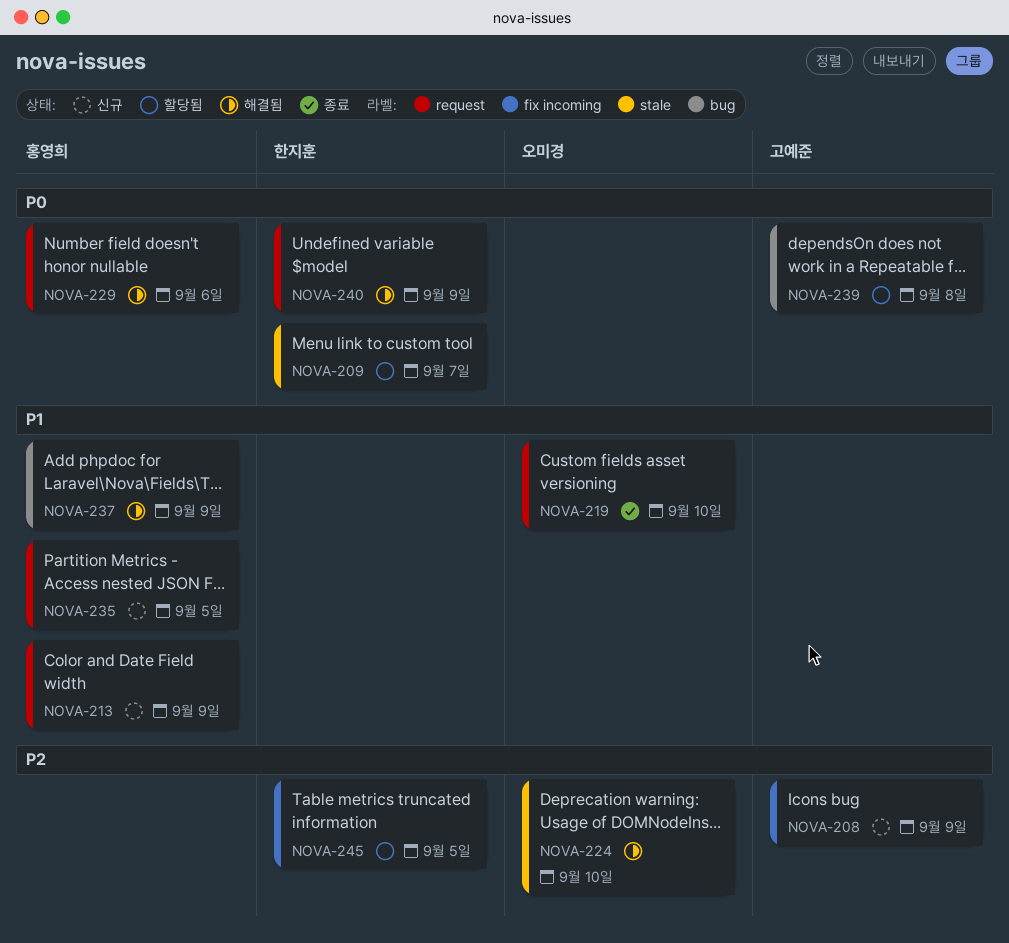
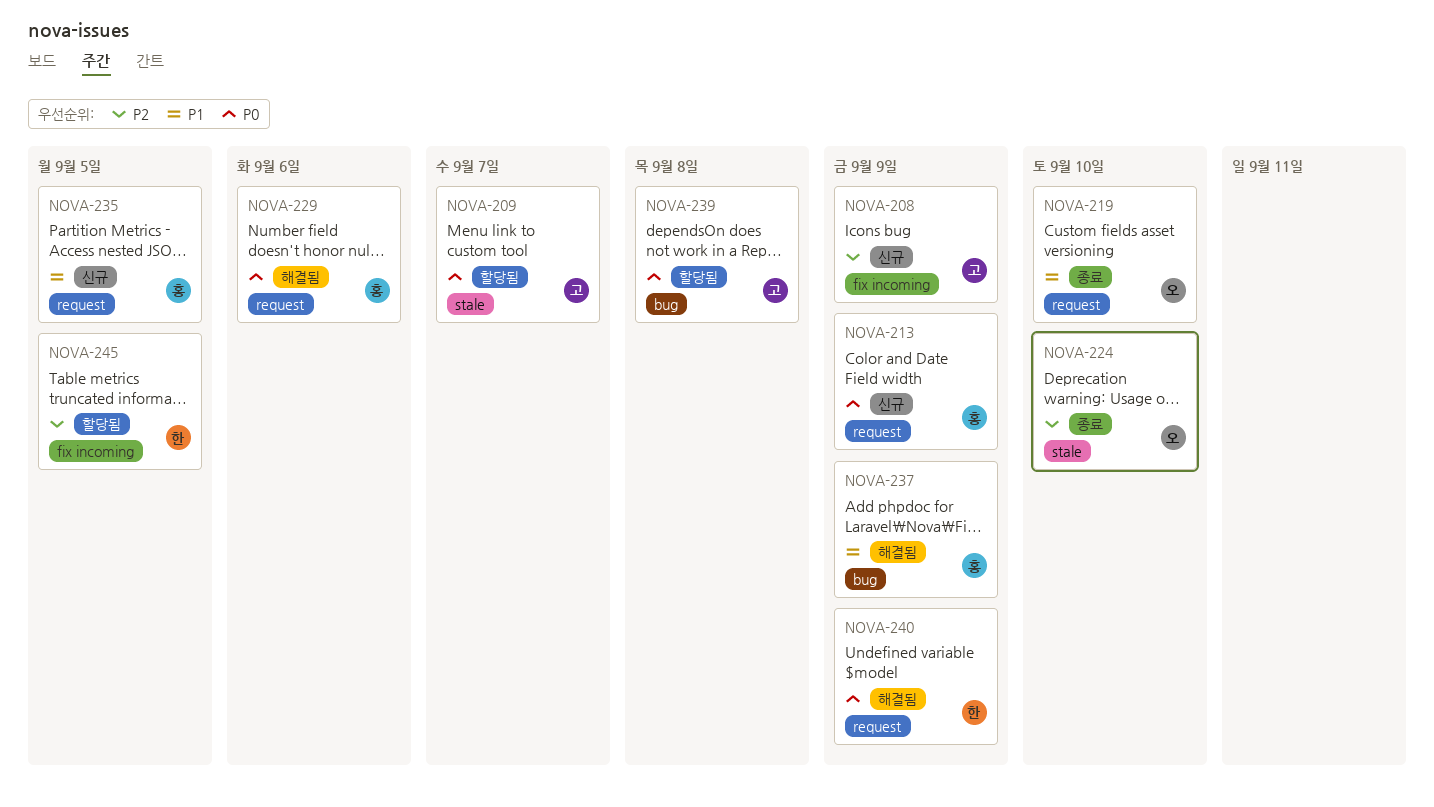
NOVA-209, owner: 한지훈 -> 고예준
NOVA-213, priority: P1 -> P0
NOVA-224, status: 해결됨 -> 종료

